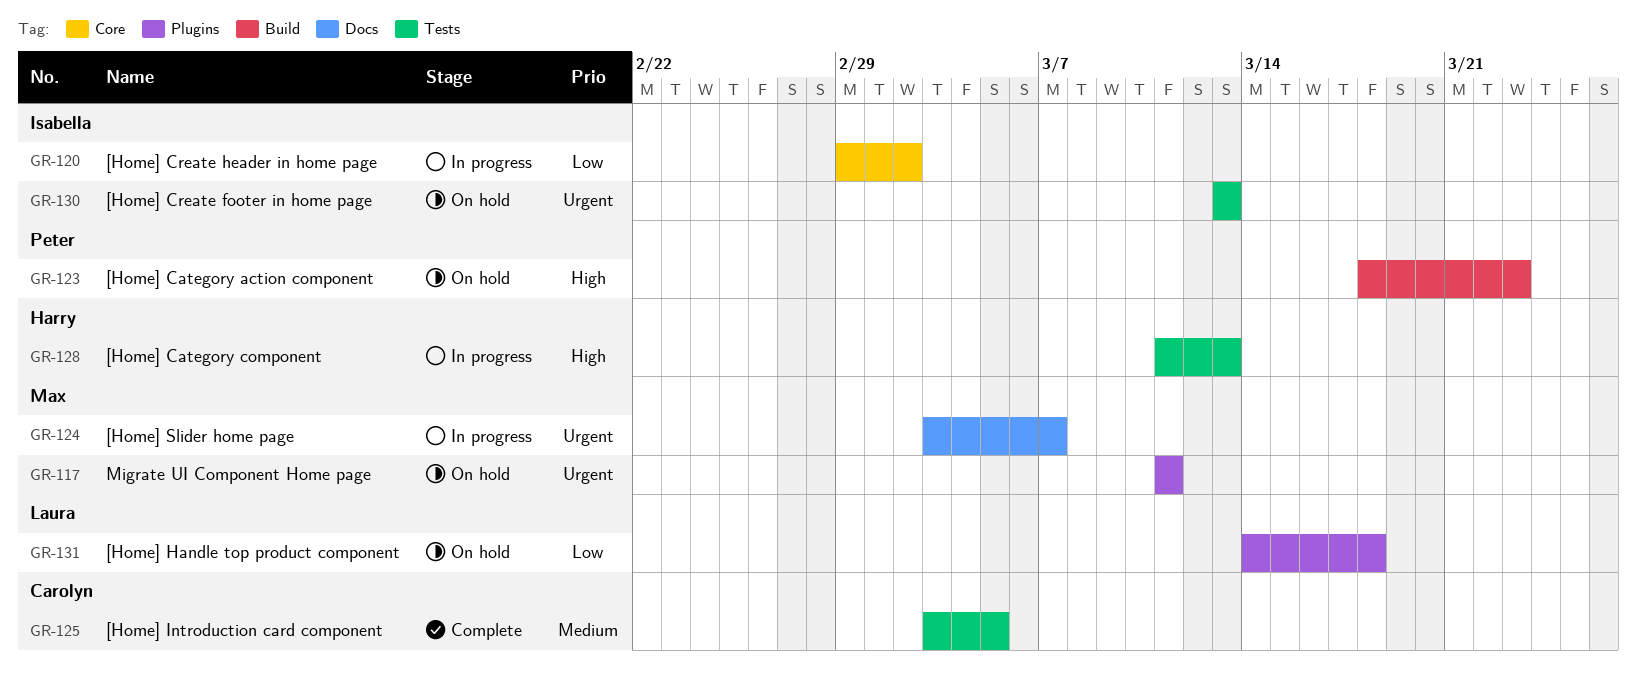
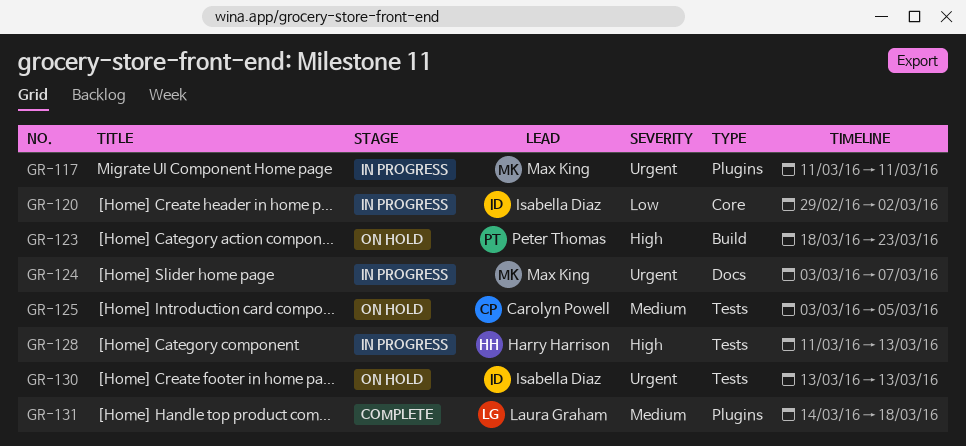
GR-117, status: On hold -> In progress
GR-125, status: Complete -> On hold
GR-131, status: On hold -> Complete
GR-131, priority: Low -> Medium

